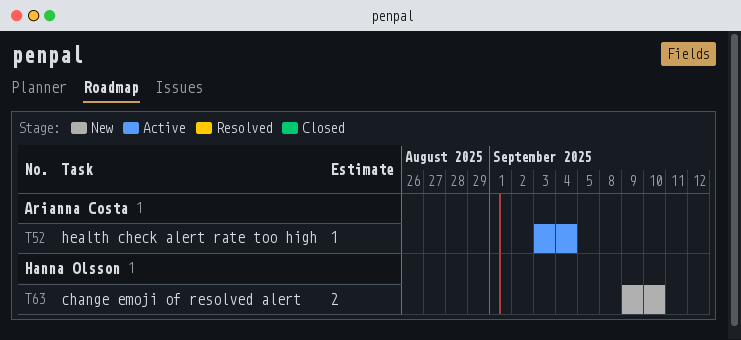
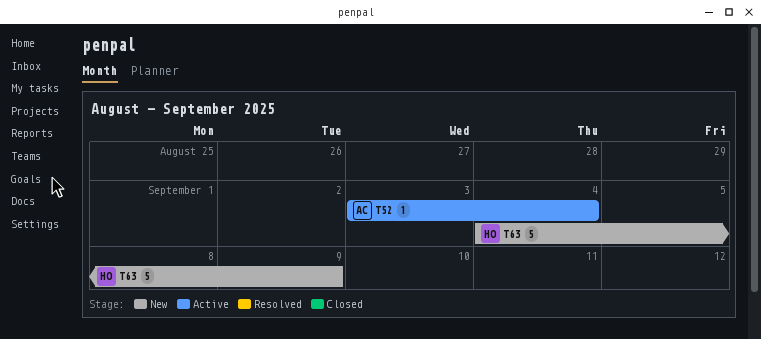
T63, estimate: 2 -> 5
T63, start: Sep 9 -> Sep 4
T63, due: Sep 10 -> Sep 9

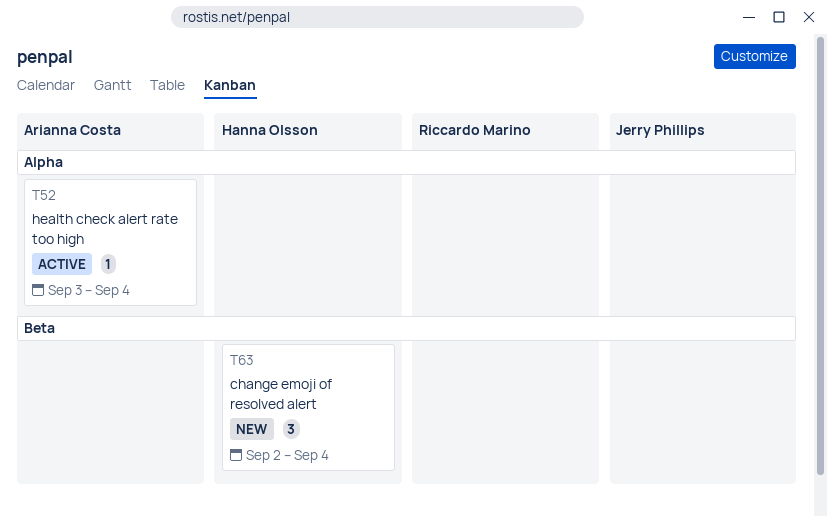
T63, estimate: 5 -> 3
T63, start: Sep 4 -> Sep 2
T63, due: Sep 9 -> Sep 4

